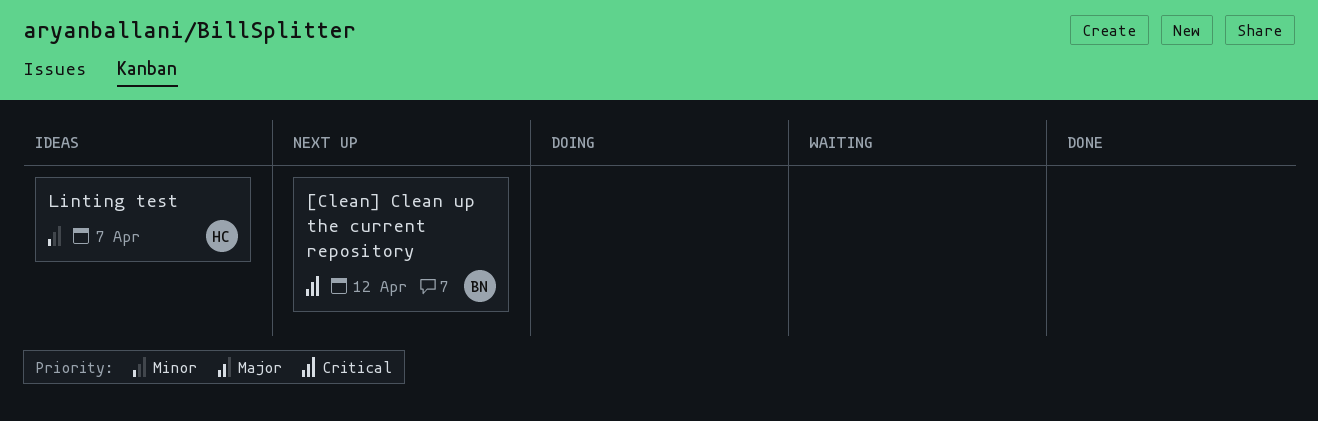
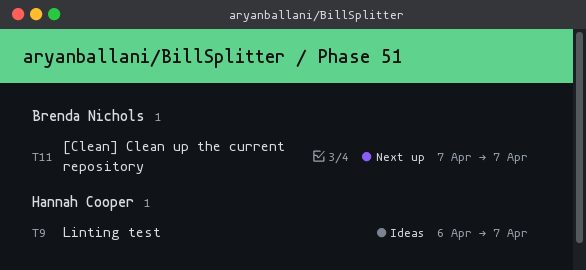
[Clean] Clean up the current repository, due: Apr 12 -> Apr 7

